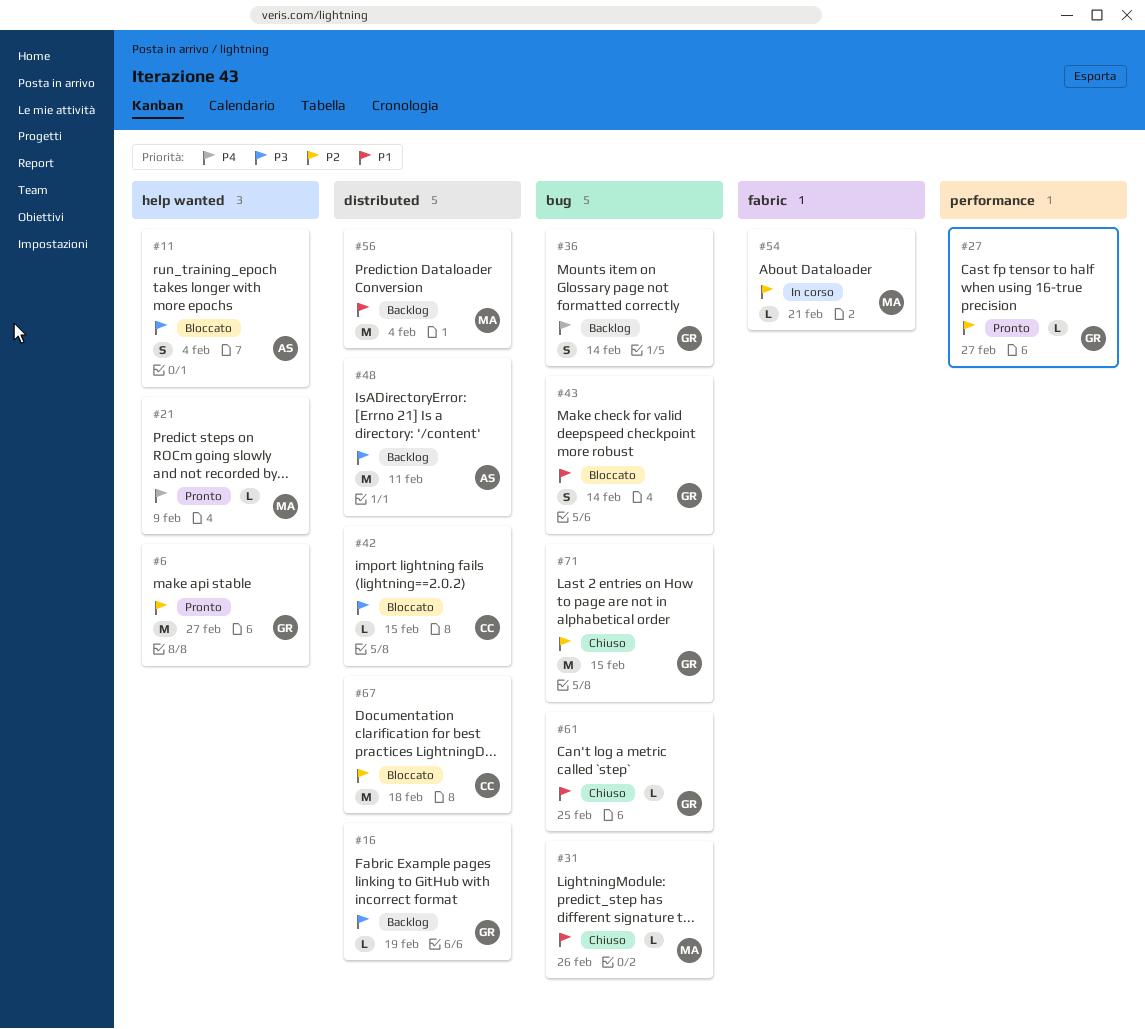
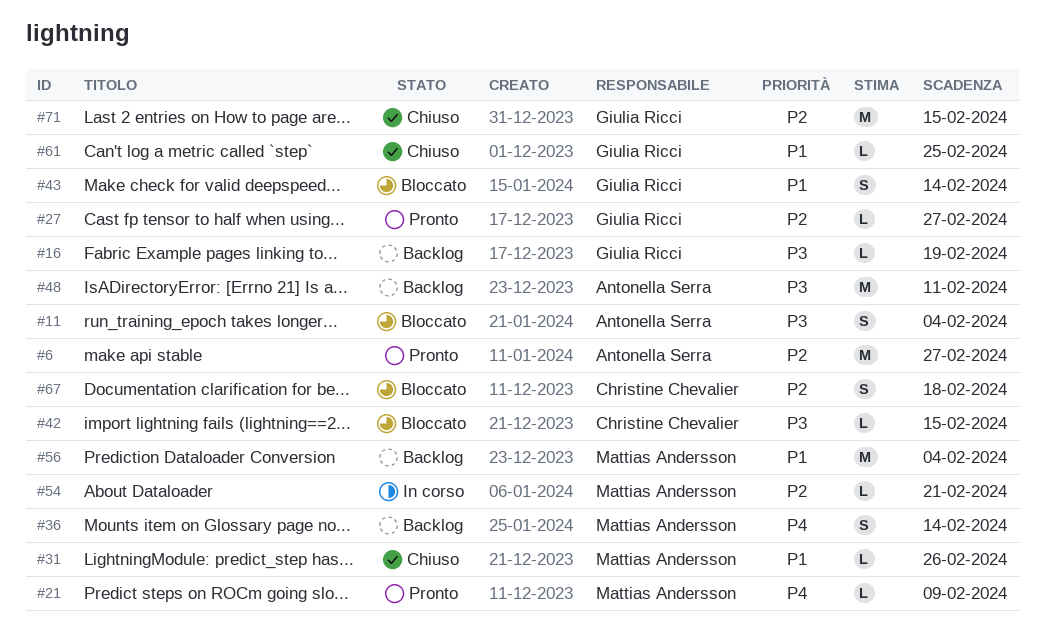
#6, owner: Giulia Ricci -> Antonella Serra
#36, owner: Giulia Ricci -> Mattias Andersson
#67, estimate: M -> S

